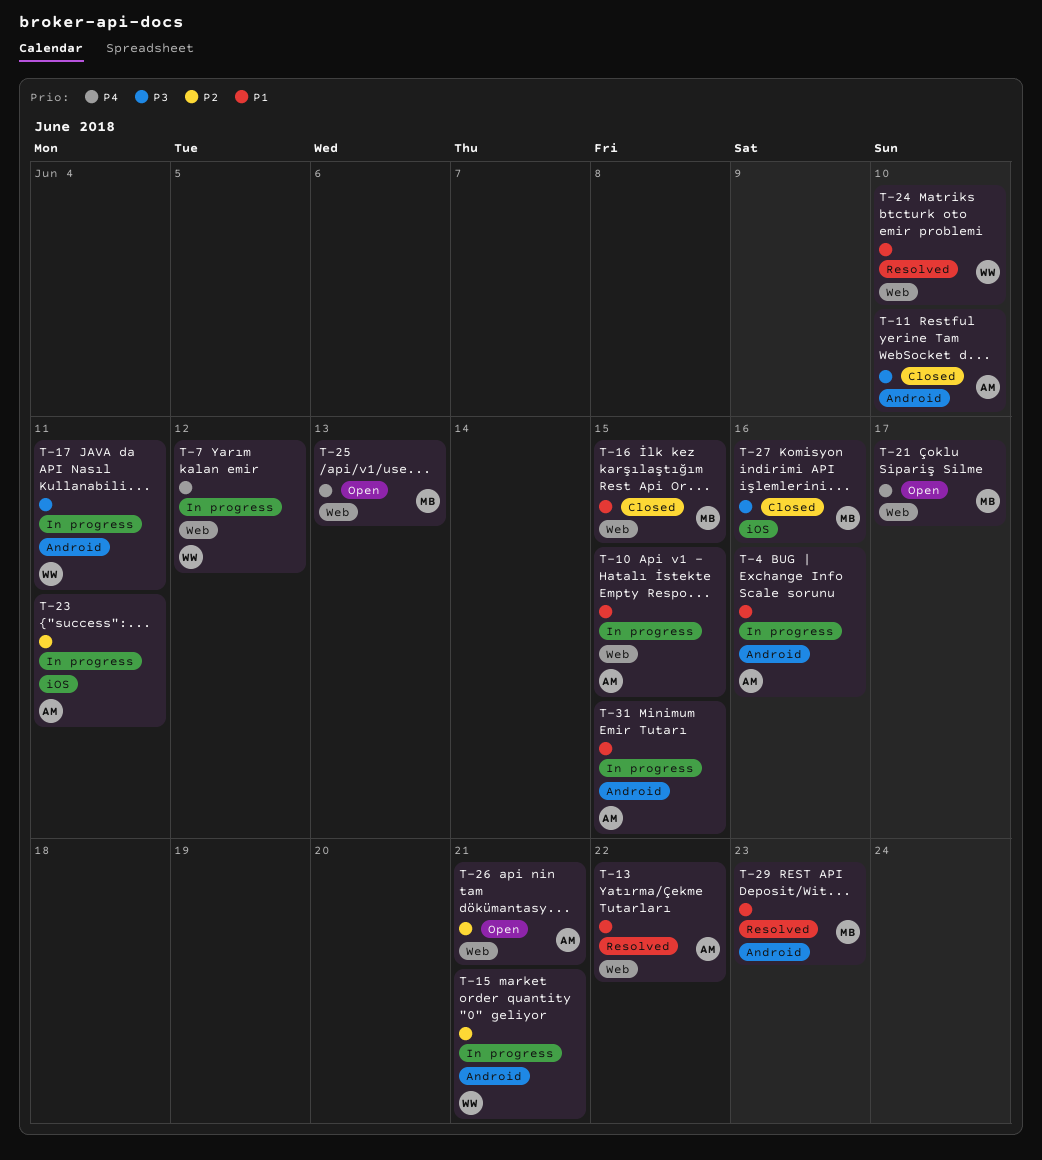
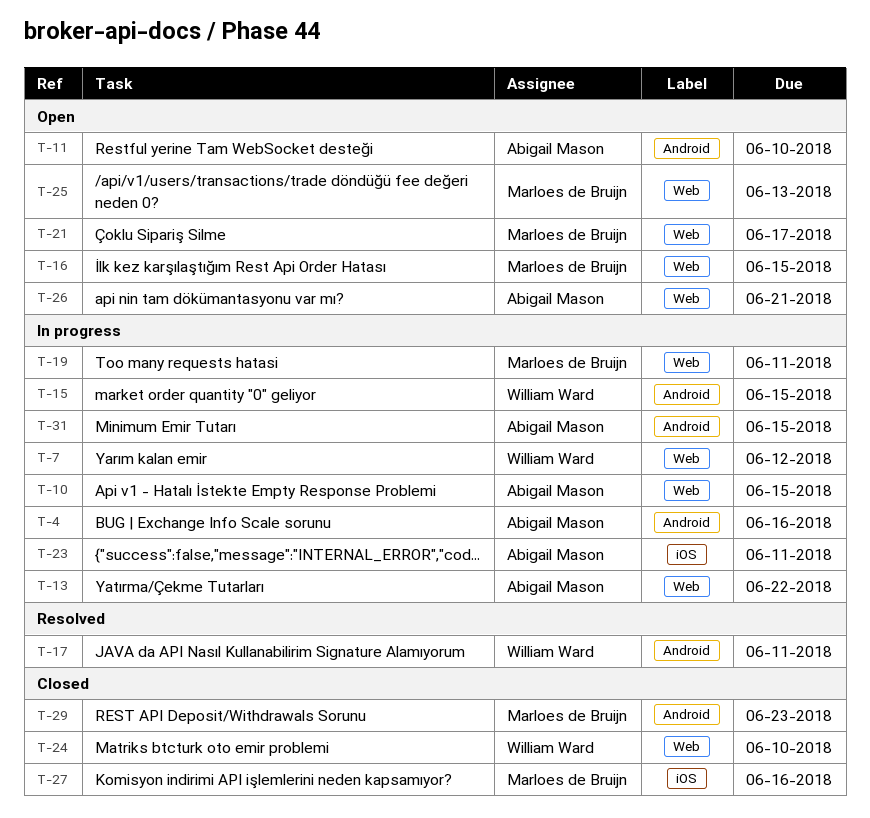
T-11, status: Closed -> Open
T-13, status: Resolved -> In progress
T-15, due: Jun 21 -> Jun 15
T-16, status: Closed -> Open
T-17, status: In progress -> Resolved
T-19: none -> present
T-24, status: Resolved -> Closed
T-29, status: Resolved -> Closed

